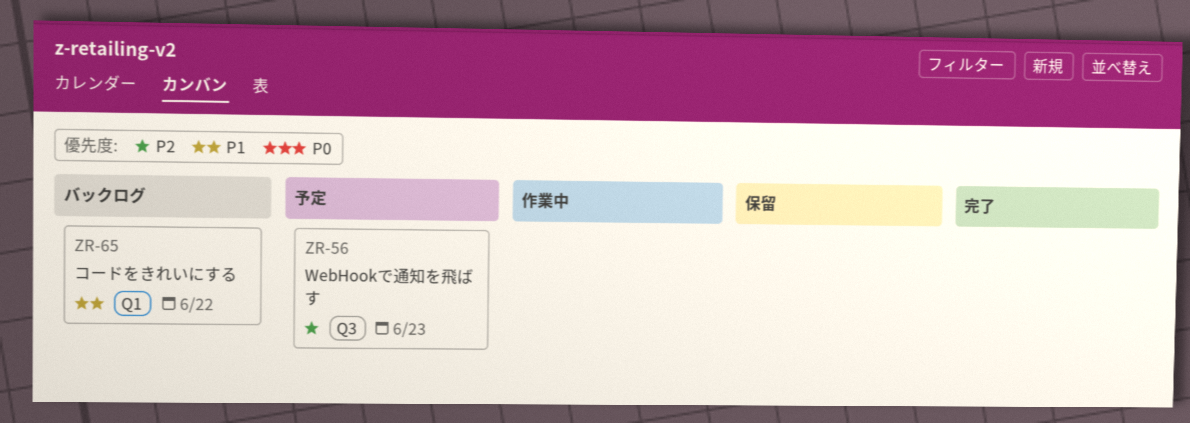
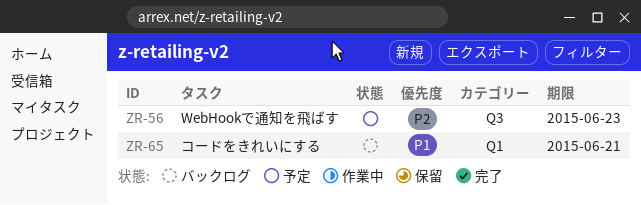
ZR-65, due: Jun 22 -> Jun 21

